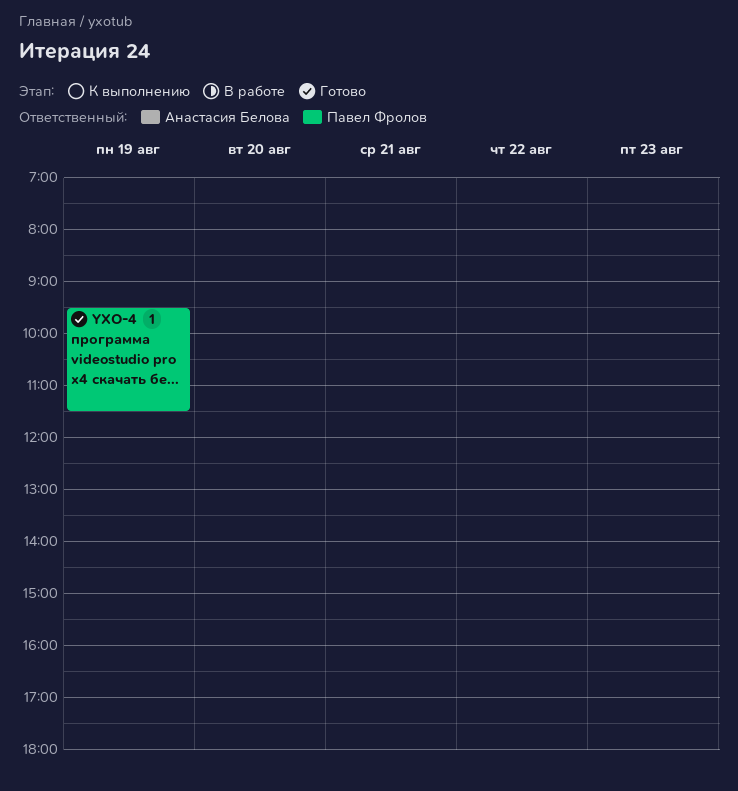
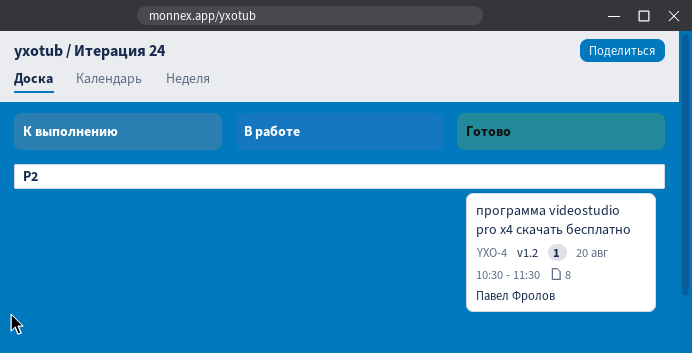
YXO-4, day: Aug 19 -> Aug 20
YXO-4, begins: 09:30 -> 10:30

